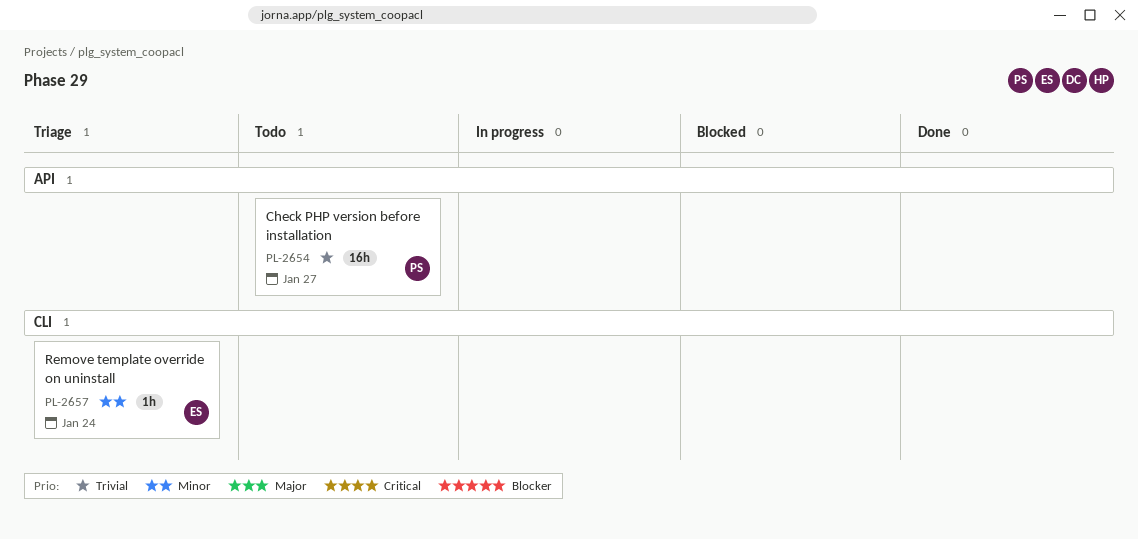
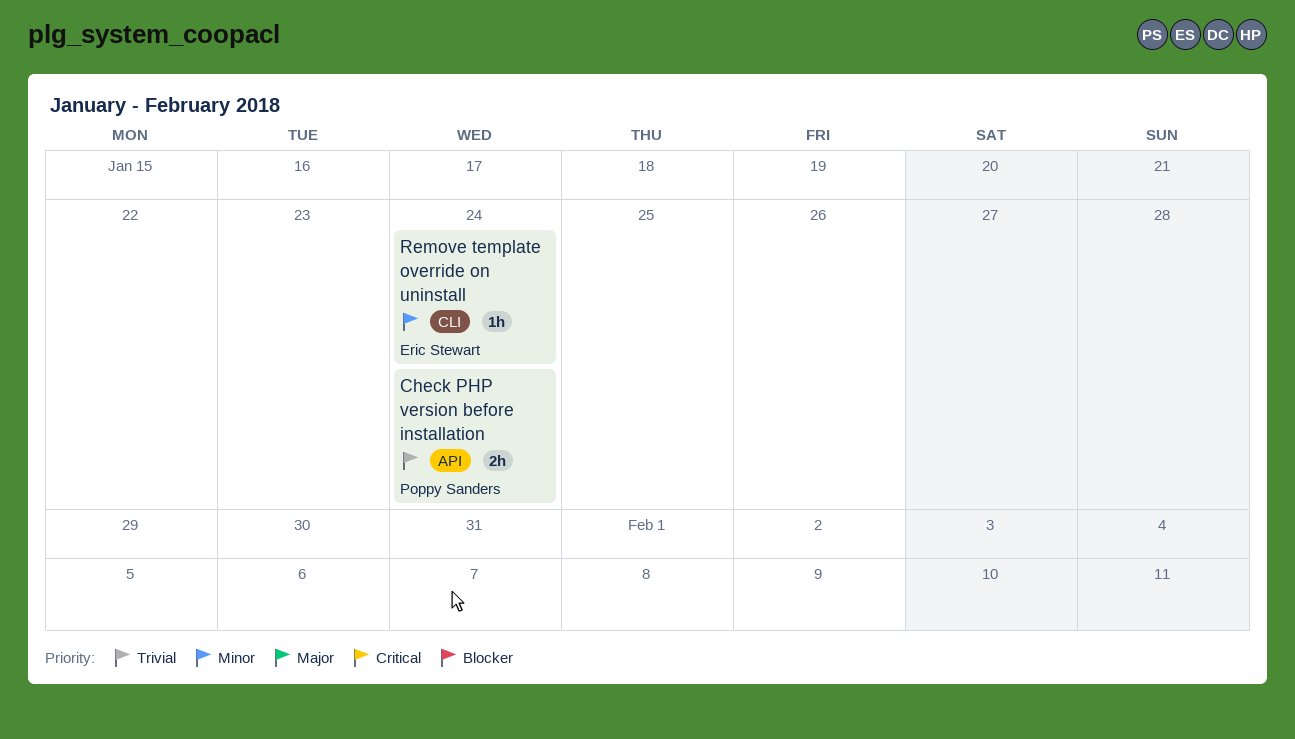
Check PHP version before installation, estimate: 16h -> 2h
Check PHP version before installation, due: Jan 27 -> Jan 24

